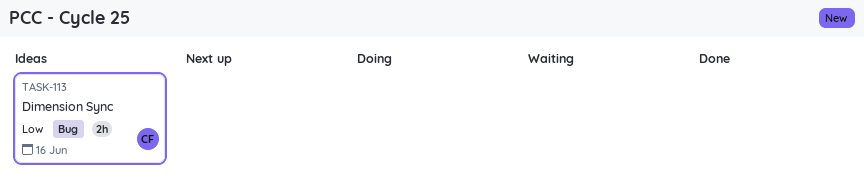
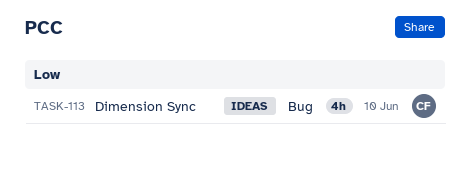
TASK-113, estimate: 2h -> 4h
TASK-113, due: Jun 16 -> Jun 10

